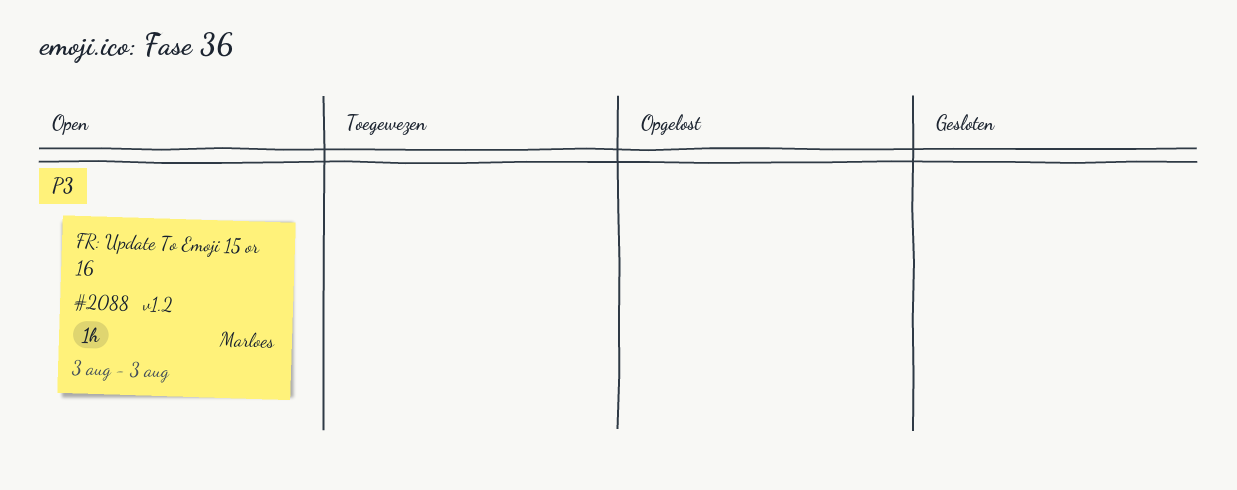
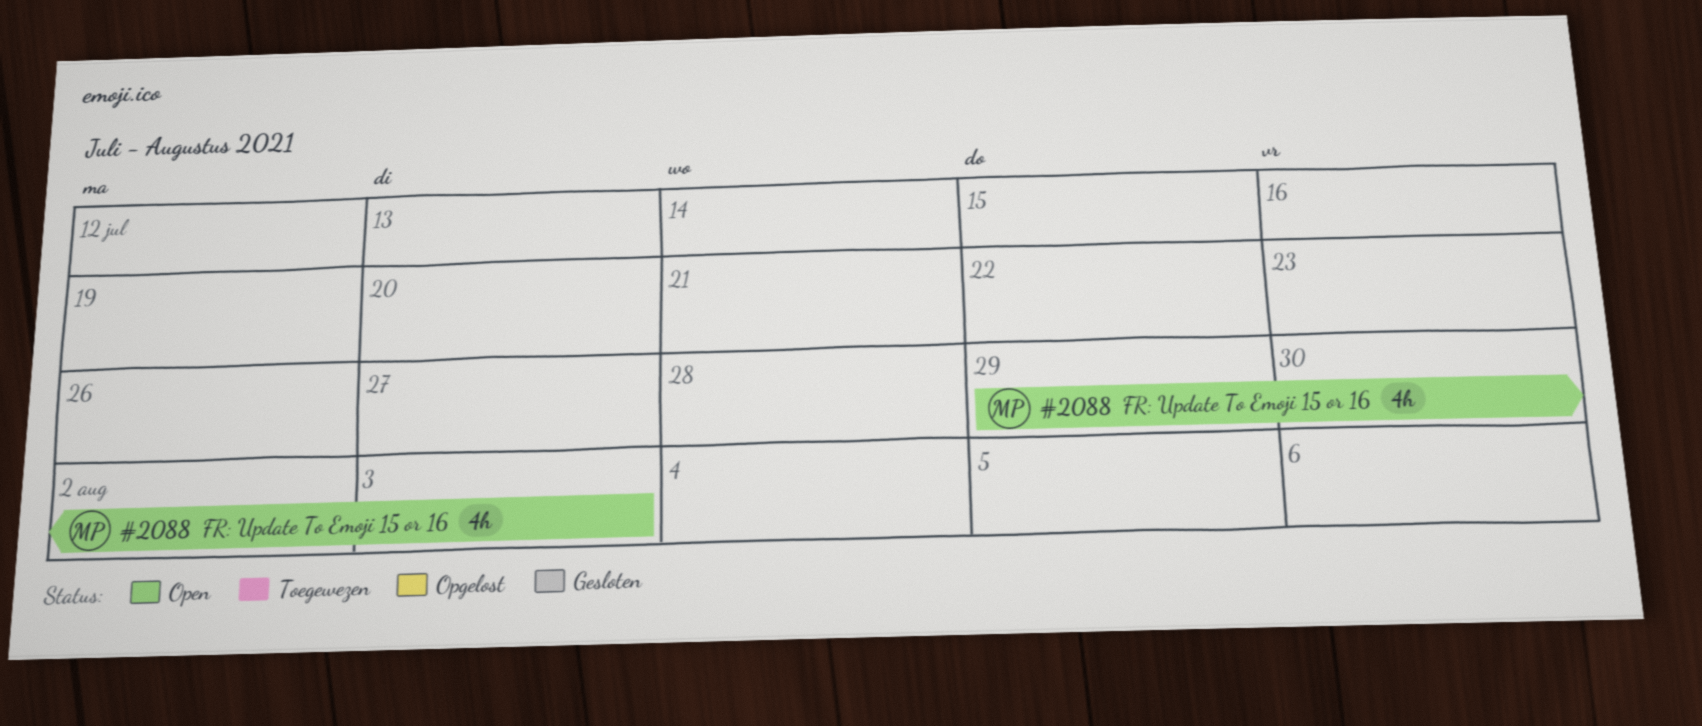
#2088, estimate: 1h -> 4h
#2088, start: Aug 3 -> Jul 29

